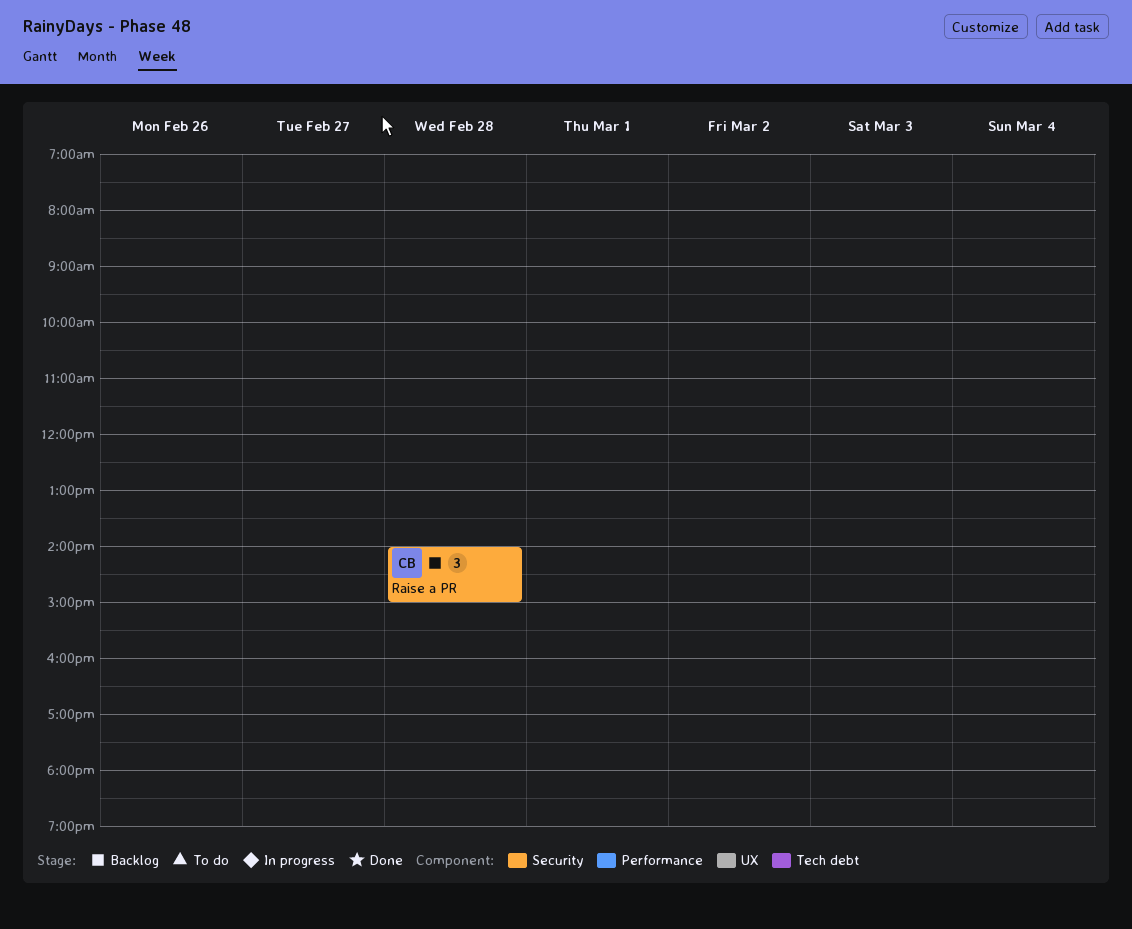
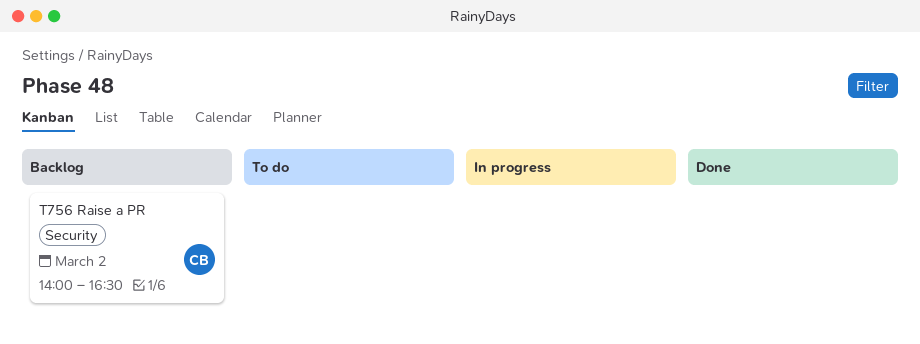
Raise a PR, day: Feb 28 -> Mar 2
Raise a PR, ends: 15:00 -> 16:30

